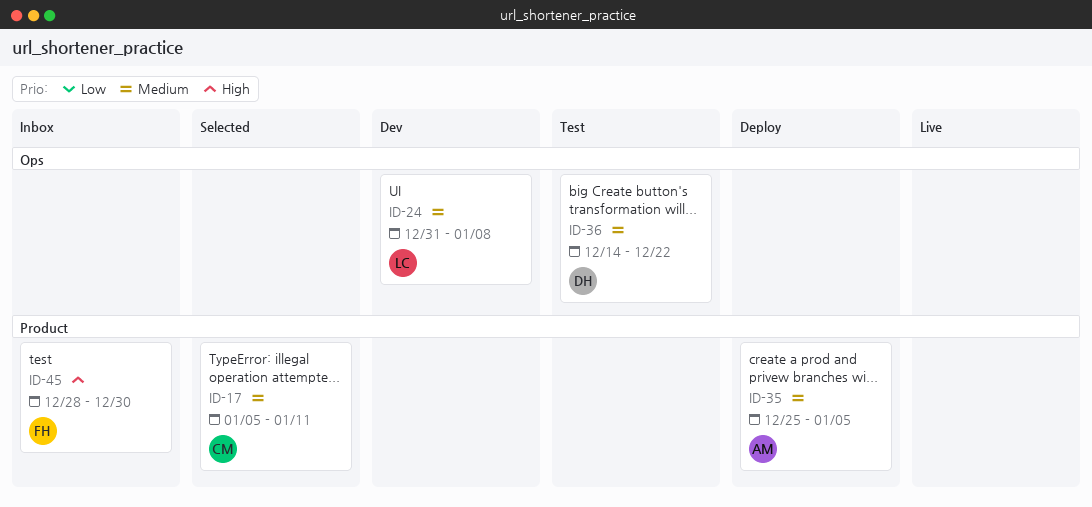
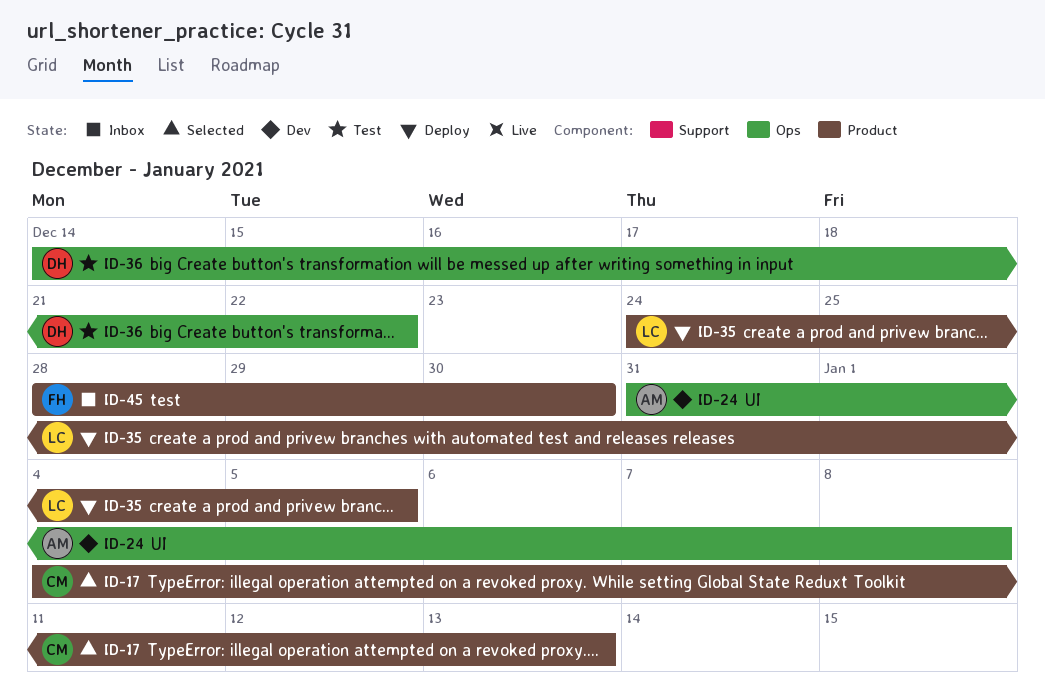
ID-17, start: Jan 5 -> Jan 4
ID-17, due: Jan 11 -> Jan 13
ID-24, owner: LC -> AM
ID-35, owner: AM -> LC
ID-35, start: Dec 25 -> Dec 24

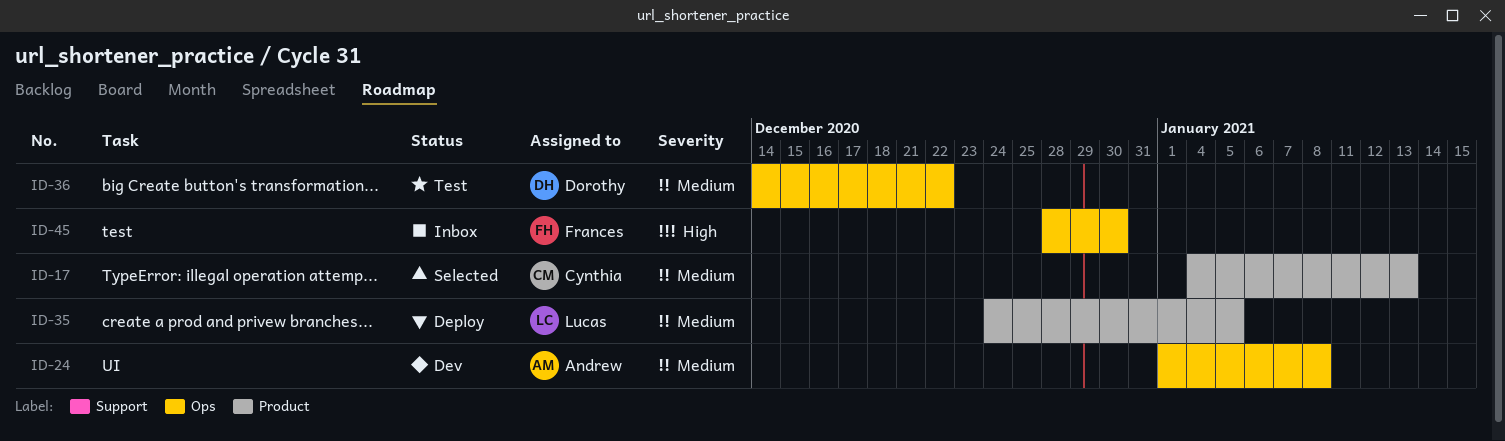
ID-24, start: Dec 31 -> Jan 1
ID-45, label: Product -> Ops

